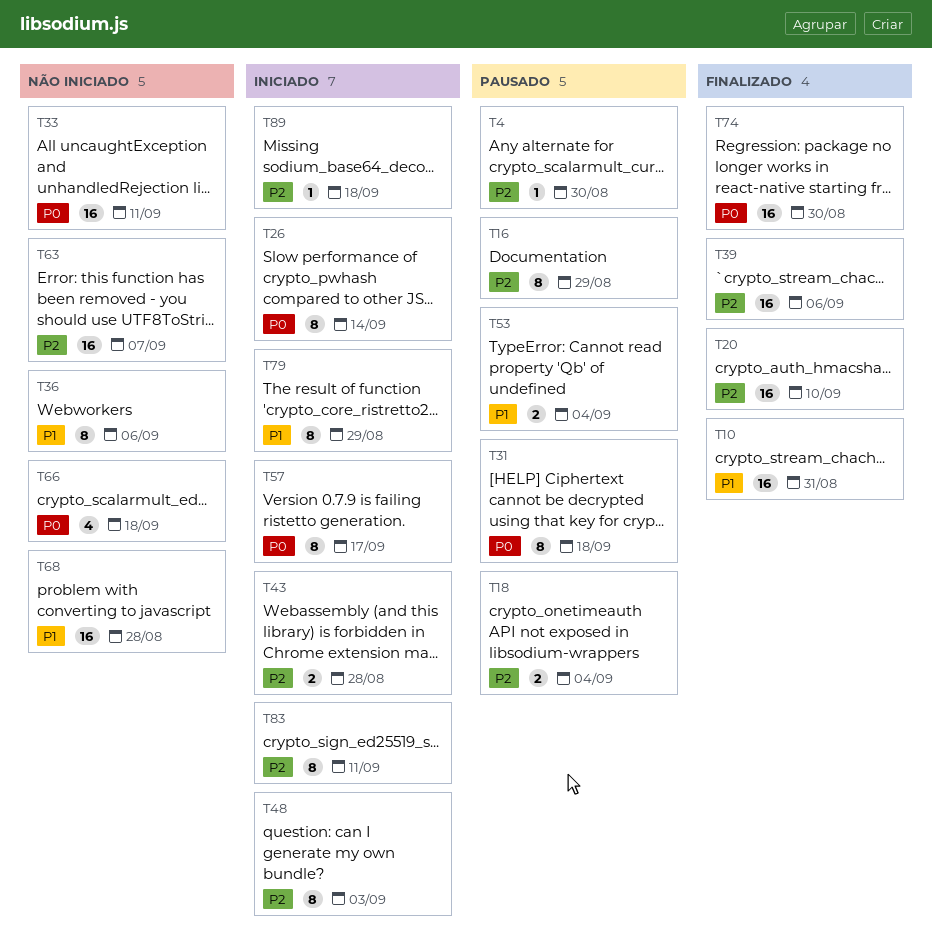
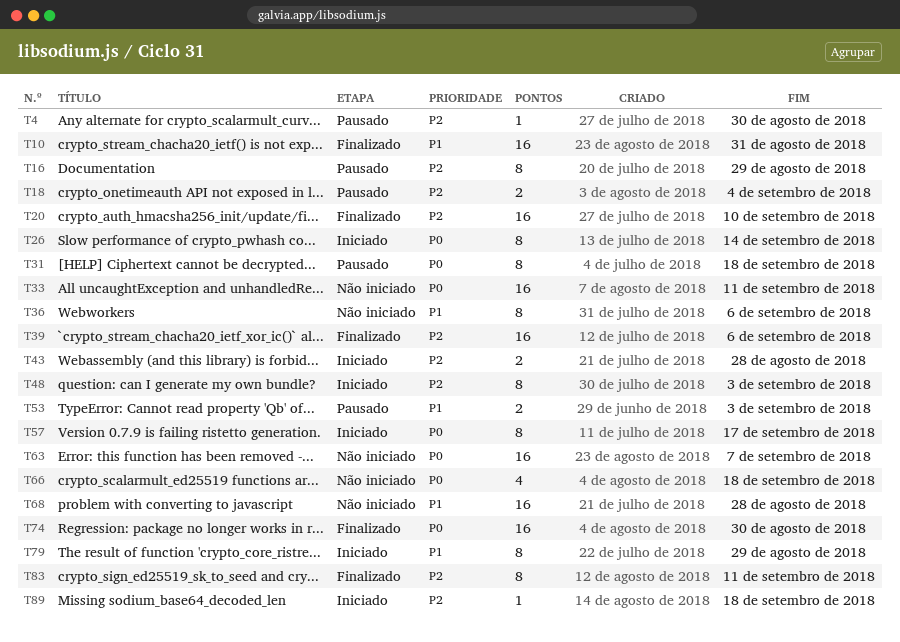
T53, due: Sep 4 -> Sep 3
T63, priority: P2 -> P0
T83, status: Iniciado -> Finalizado

